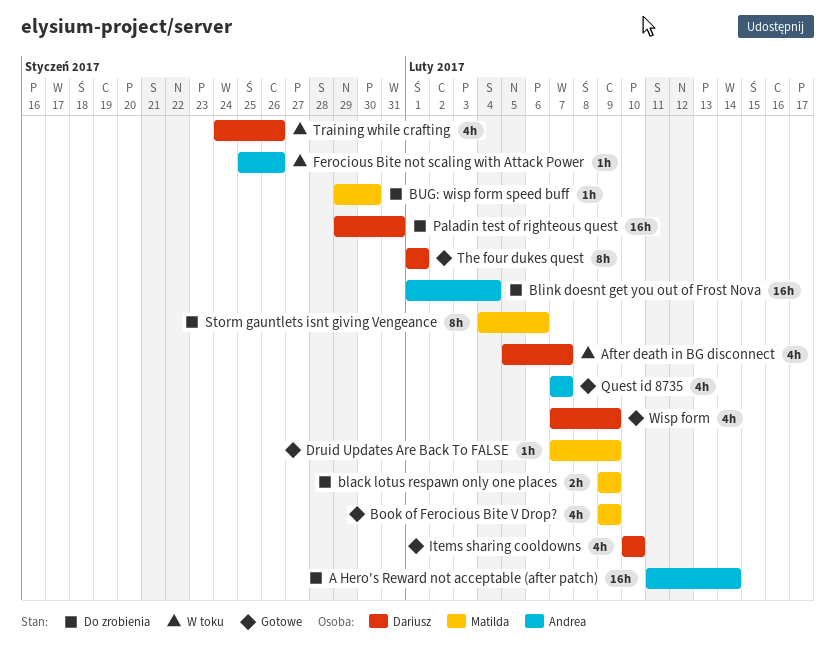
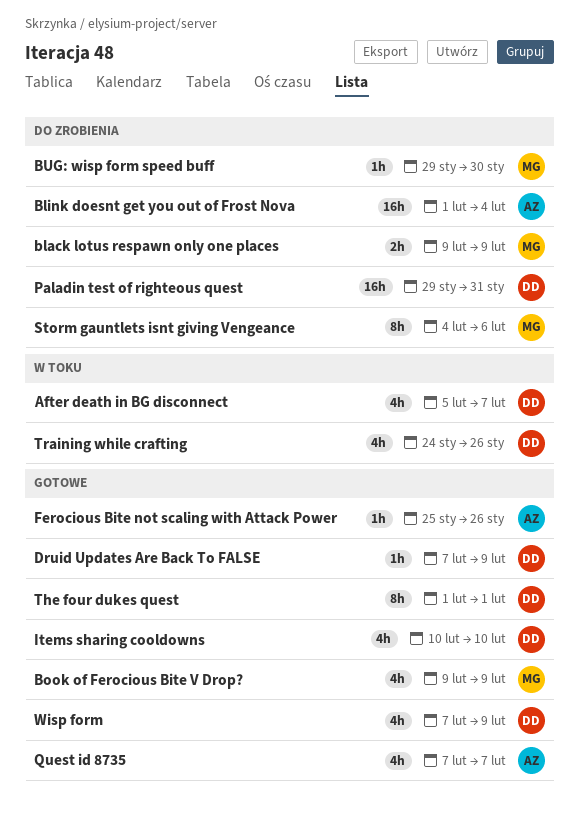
A Hero's Reward not acceptable (after patch): present -> none
Druid Updates Are Back To FALSE, owner: Matilda -> Dariusz
Ferocious Bite not scaling with Attack Power, status: W toku -> Gotowe

